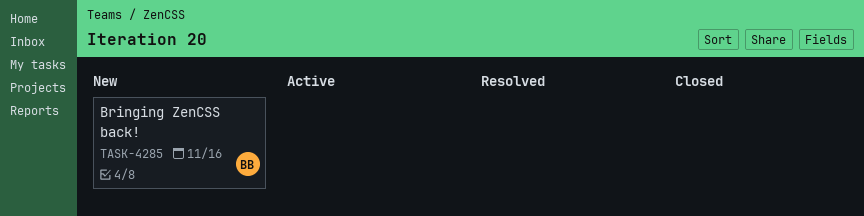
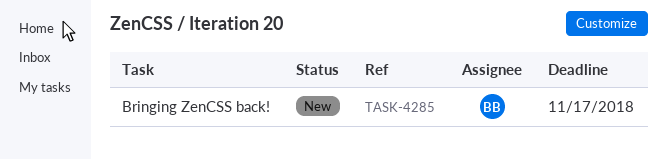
TASK-4285, due: Nov 16 -> Nov 17

